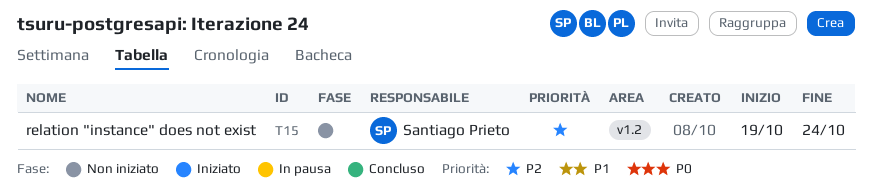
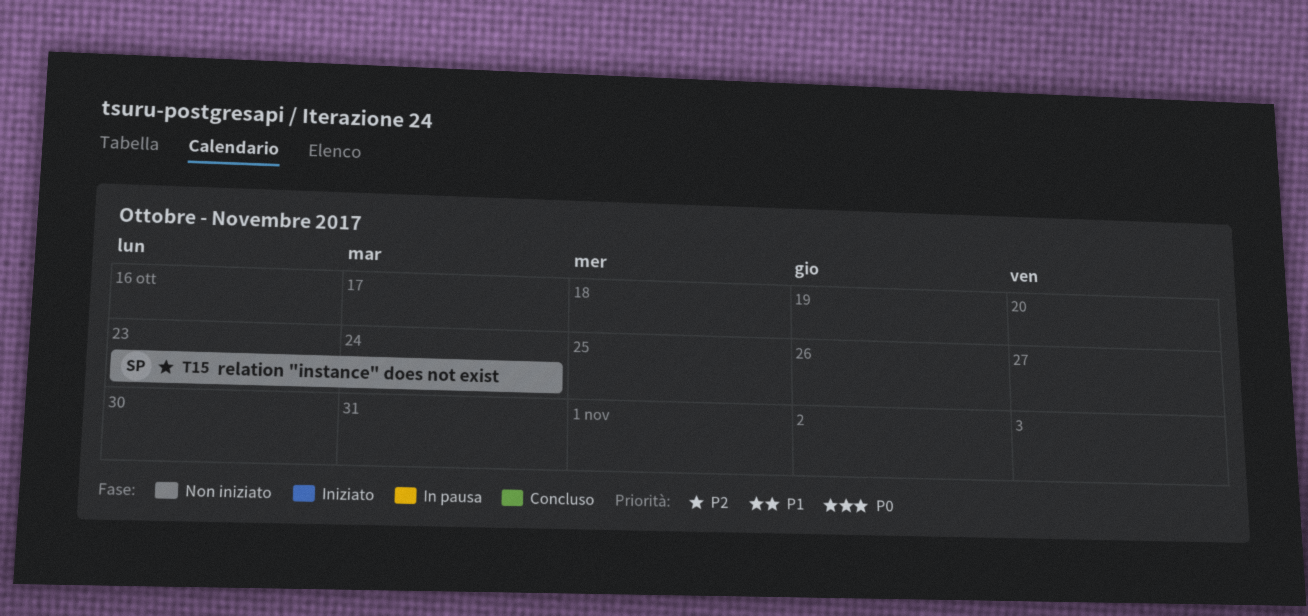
T15, start: Oct 19 -> Oct 23

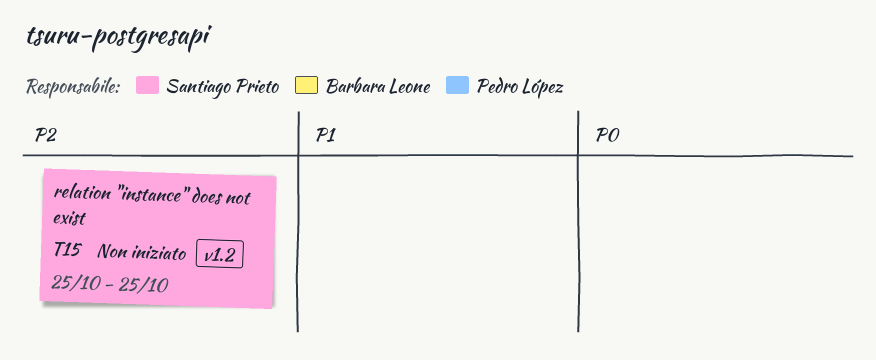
T15, start: Oct 23 -> Oct 25
T15, due: Oct 24 -> Oct 25

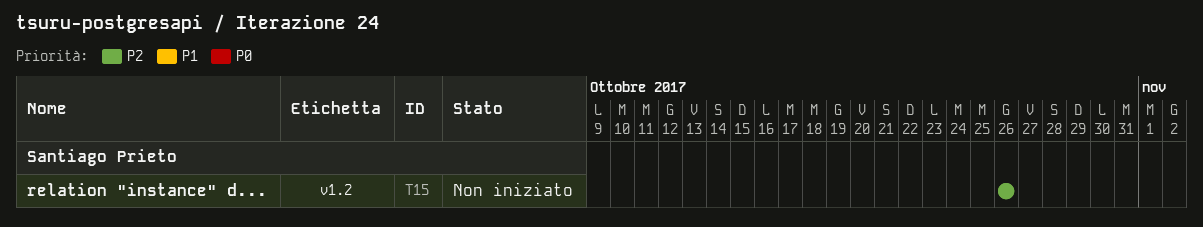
T15, start: Oct 25 -> Oct 26
T15, due: Oct 25 -> Oct 26

